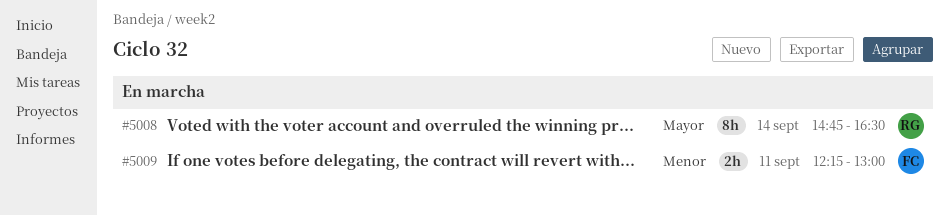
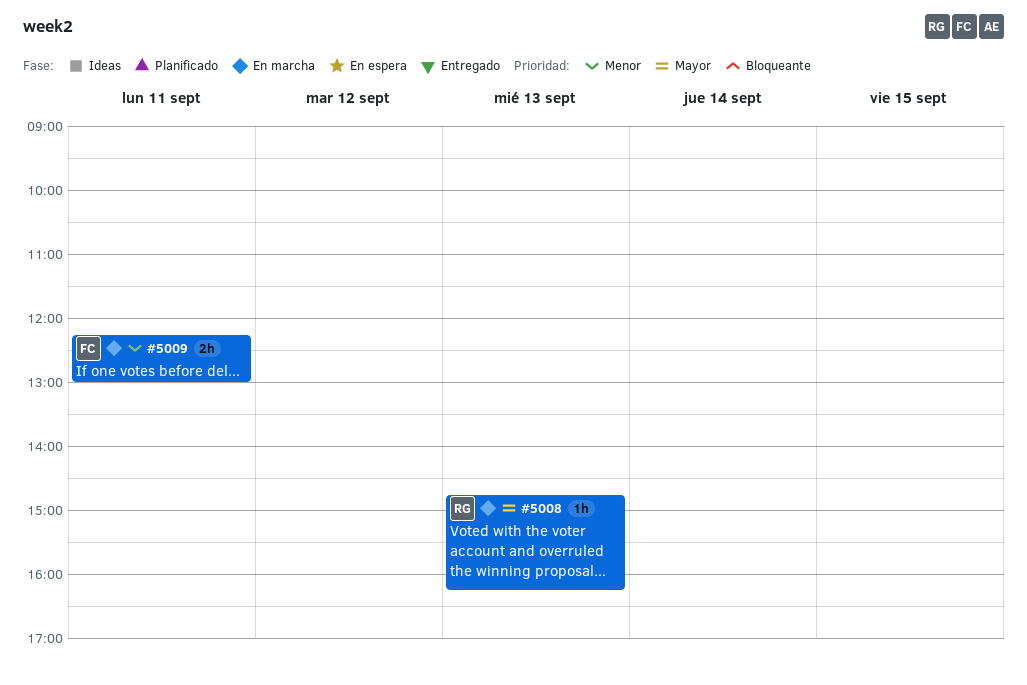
#5008, estimate: 8h -> 1h
#5008, day: Sep 14 -> Sep 13
#5008, ends: 16:30 -> 16:15

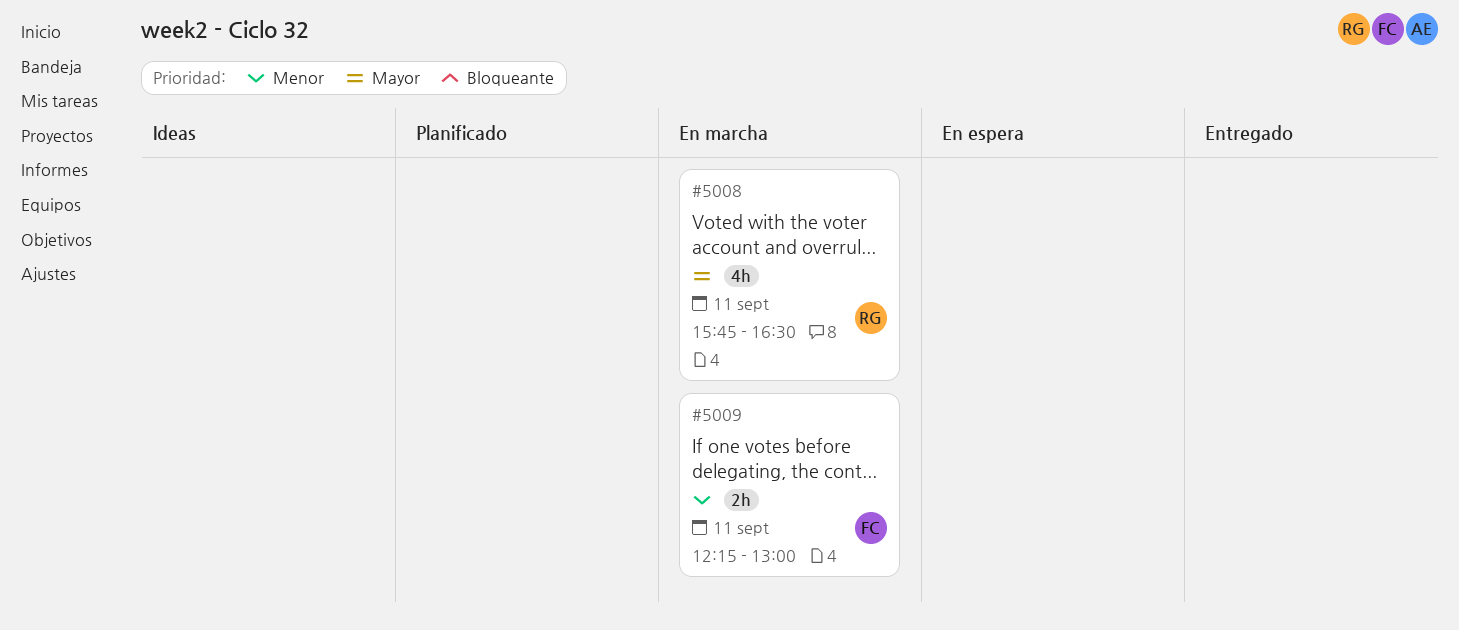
#5008, estimate: 1h -> 4h
#5008, day: Sep 13 -> Sep 11
#5008, begins: 14:45 -> 15:45
#5008, ends: 16:15 -> 16:30

